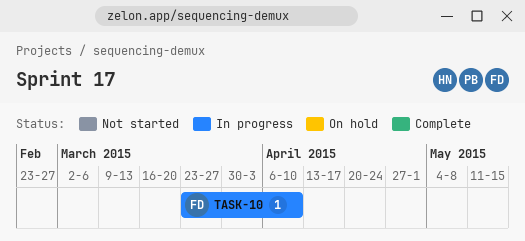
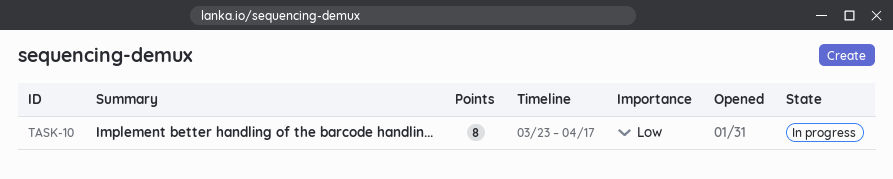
TASK-10, estimate: 1 -> 8
TASK-10, due: Apr 10 -> Apr 17

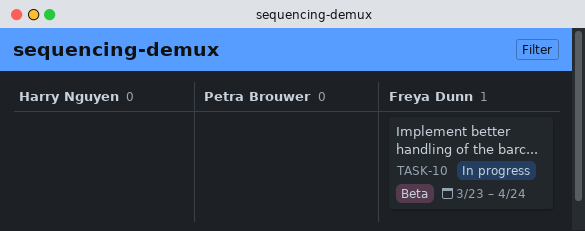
TASK-10, due: Apr 17 -> Apr 24

